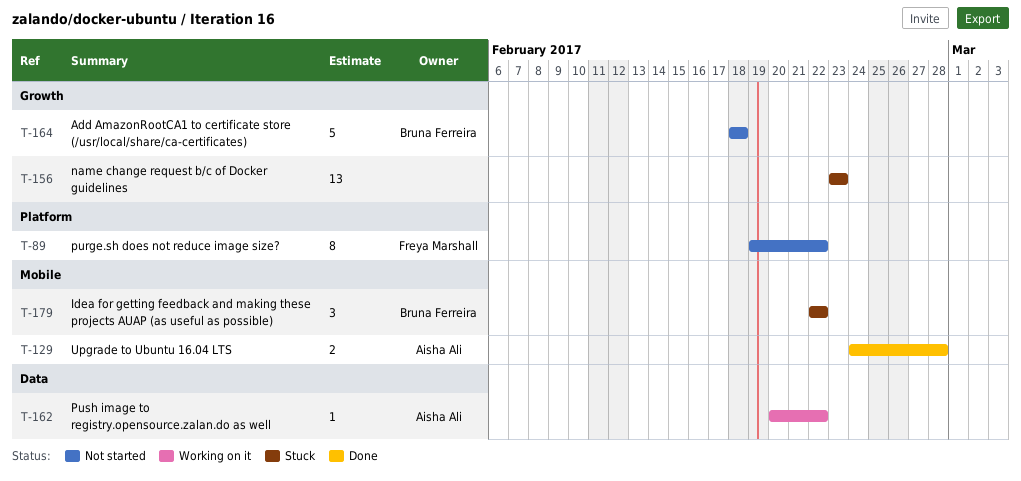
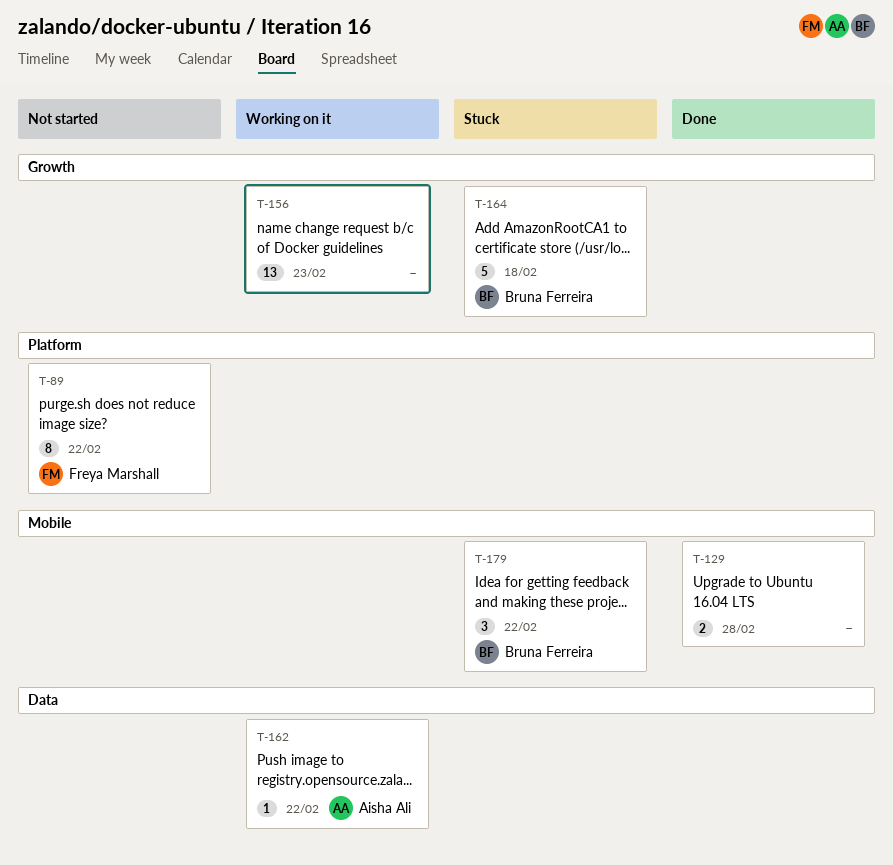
T-129, owner: Aisha Ali -> none
T-156, status: Stuck -> Working on it
T-164, status: Not started -> Stuck

